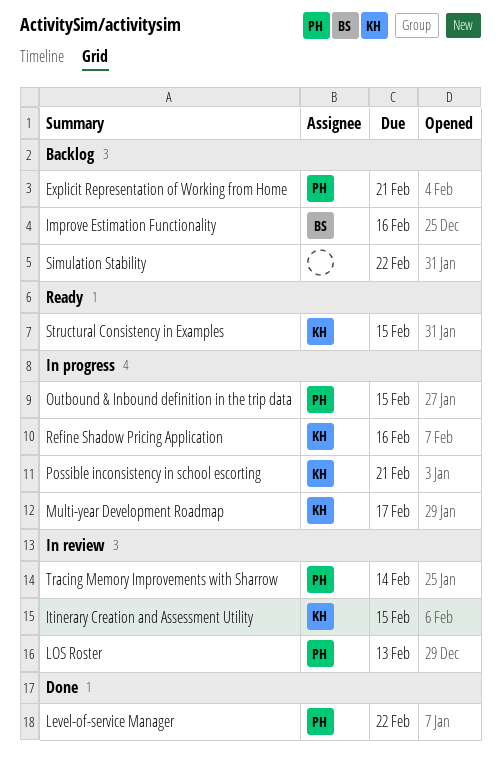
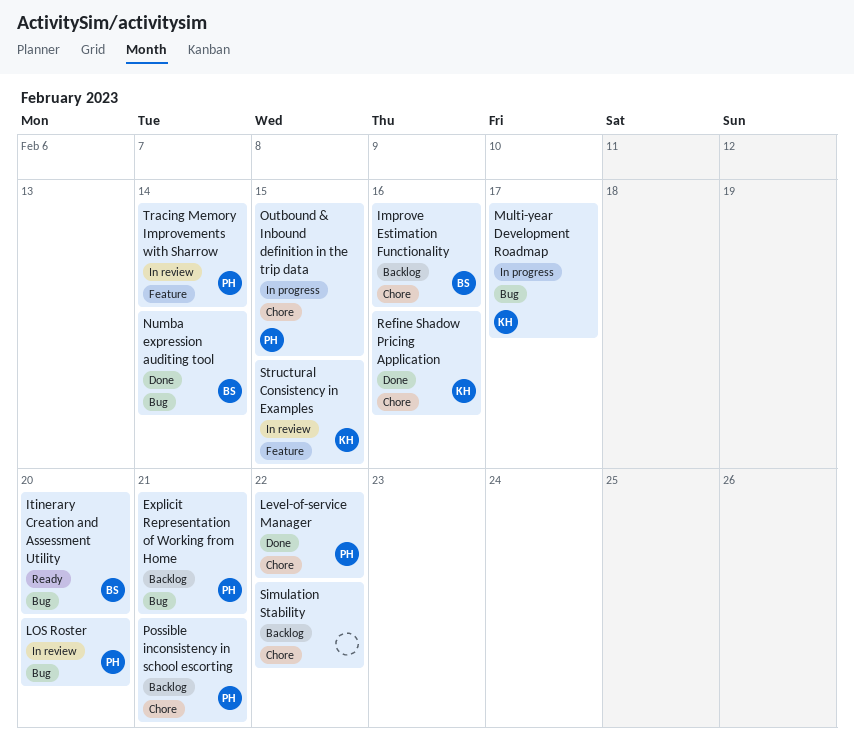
Itinerary Creation and Assessment Utility, status: In review -> Ready
Itinerary Creation and Assessment Utility, owner: KH -> BS
Itinerary Creation and Assessment Utility, due: Feb 15 -> Feb 20
LOS Roster, due: Feb 13 -> Feb 20
Numba expression auditing tool: none -> present
Possible inconsistency in school escorting, status: In progress -> Backlog
Possible inconsistency in school escorting, owner: KH -> PH
Refine Shadow Pricing Application, status: In progress -> Done
Structural Consistency in Examples, status: Ready -> In review

